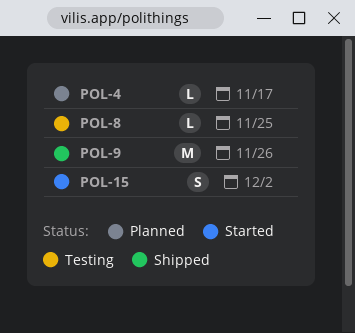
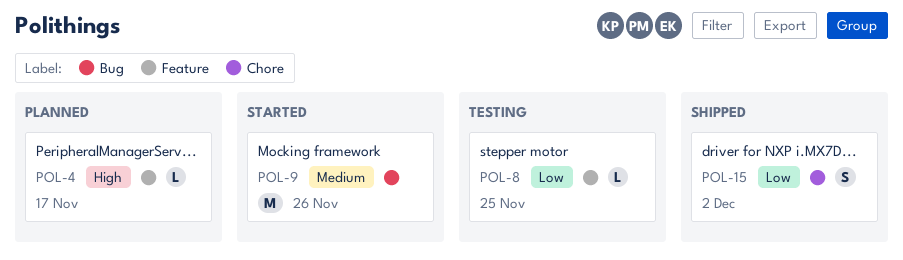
POL-9, status: Shipped -> Started
POL-15, status: Started -> Shipped

